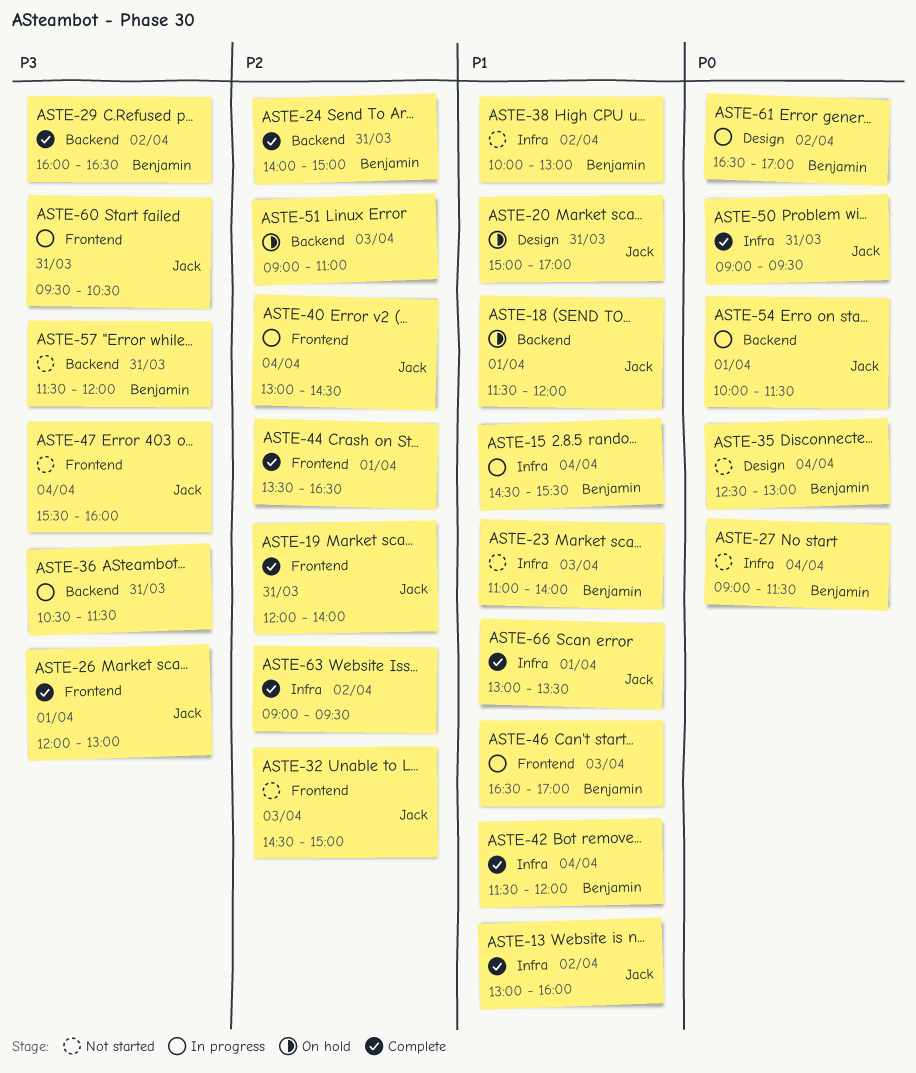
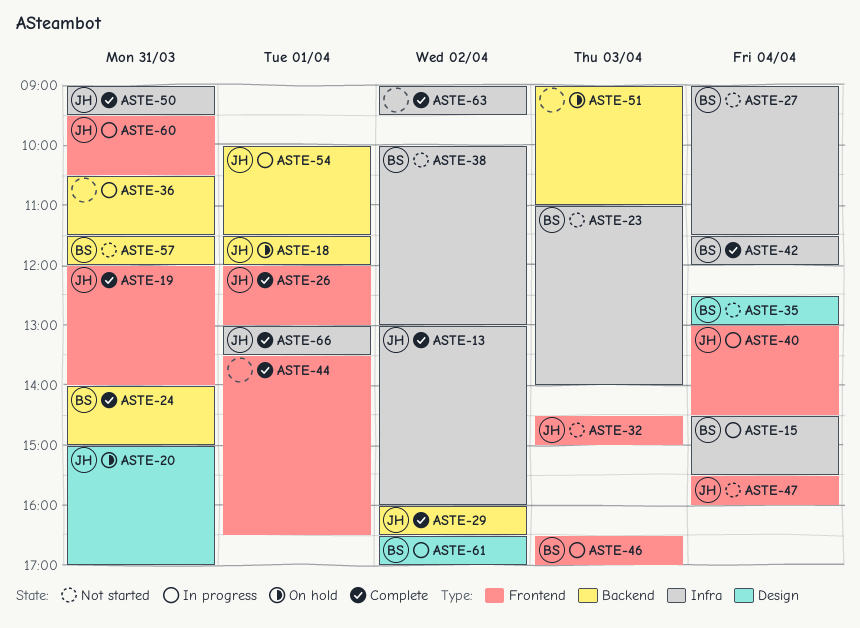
ASTE-29, owner: Benjamin -> Jack

